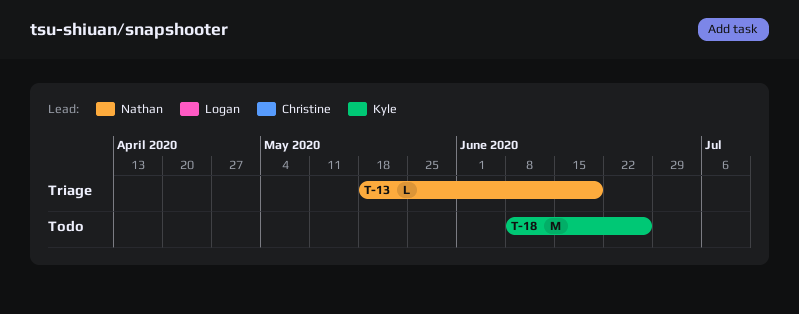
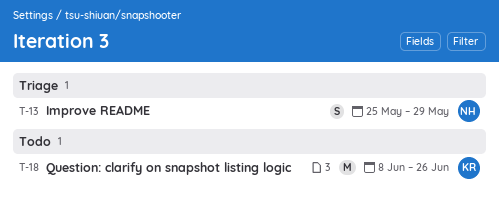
T-13, estimate: L -> S
T-13, start: May 18 -> May 25
T-13, due: Jun 19 -> May 29

